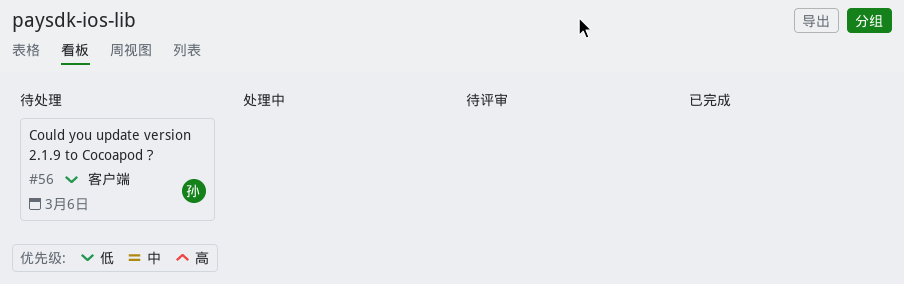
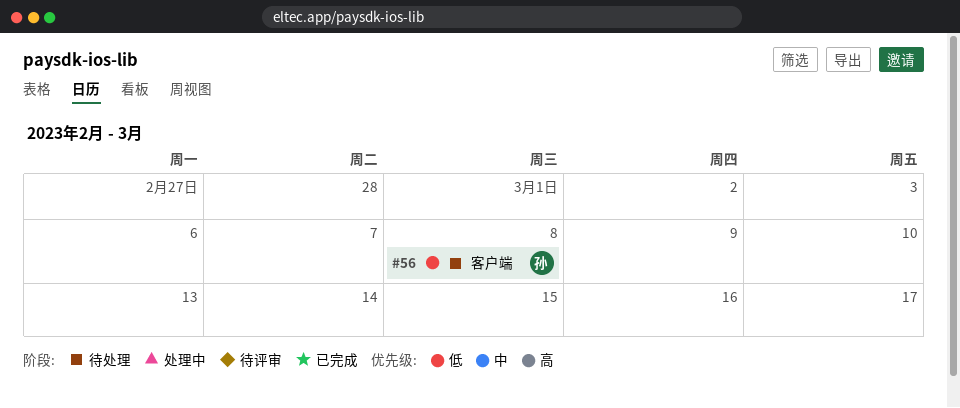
#56, due: Mar 6 -> Mar 8

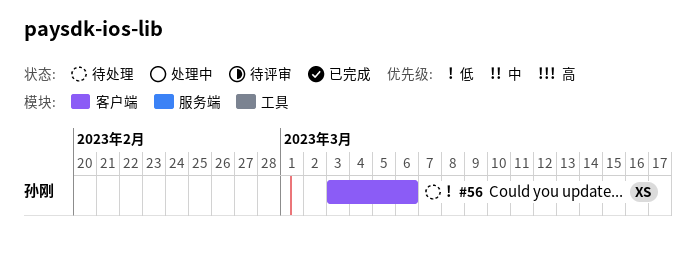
#56, due: Mar 8 -> Mar 6

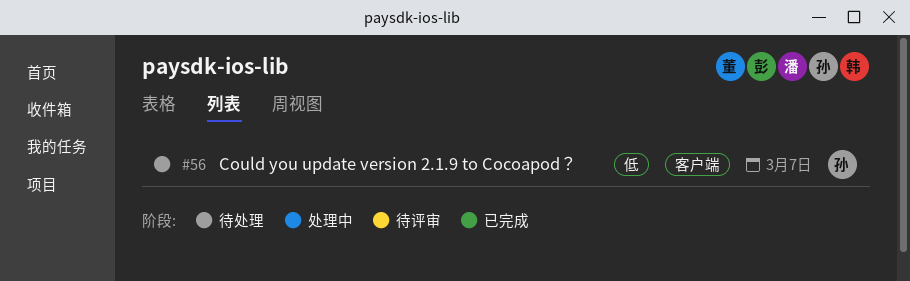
#56, due: Mar 6 -> Mar 7

